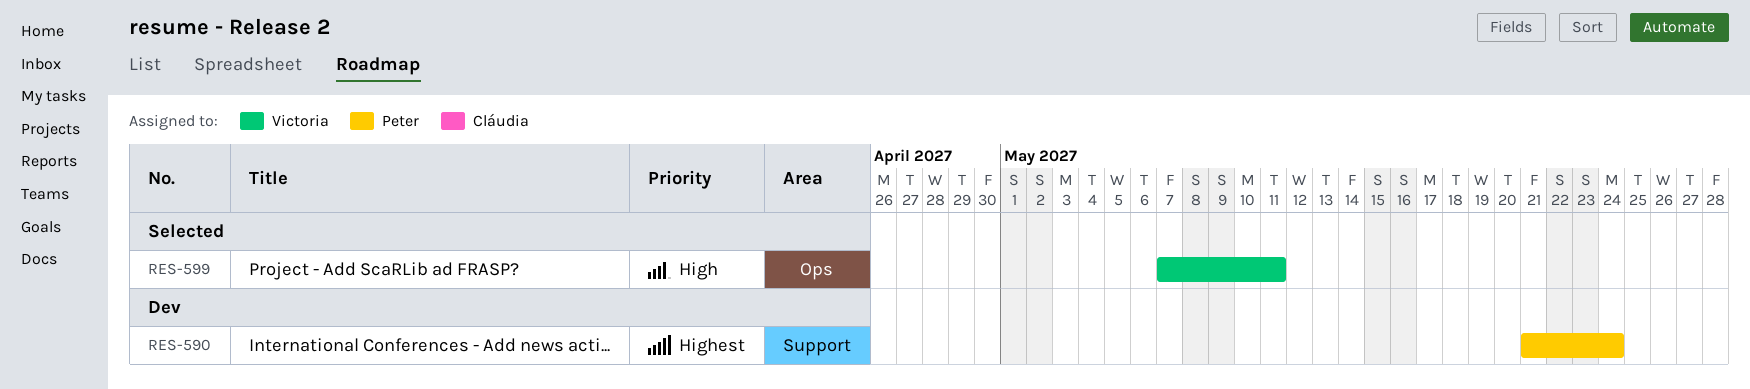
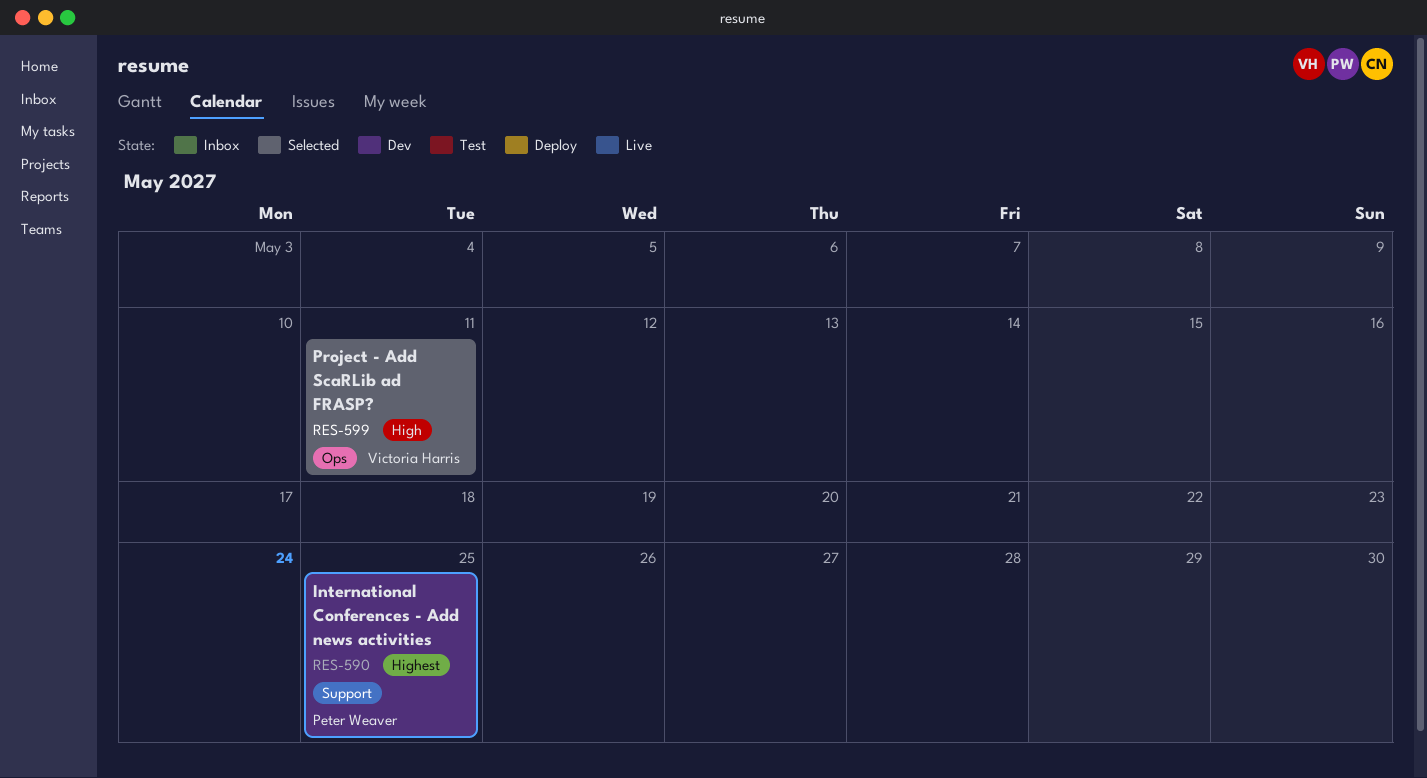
RES-590, due: May 24 -> May 25

